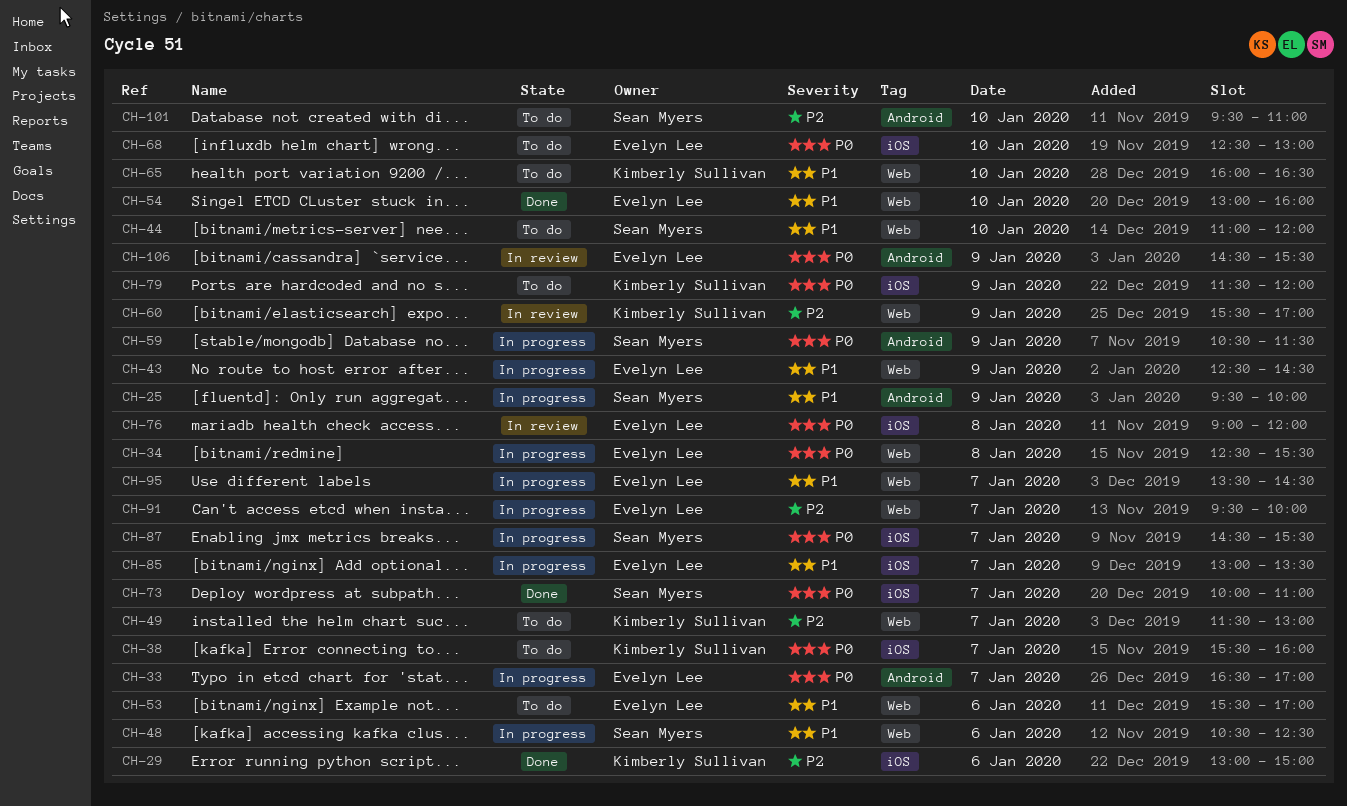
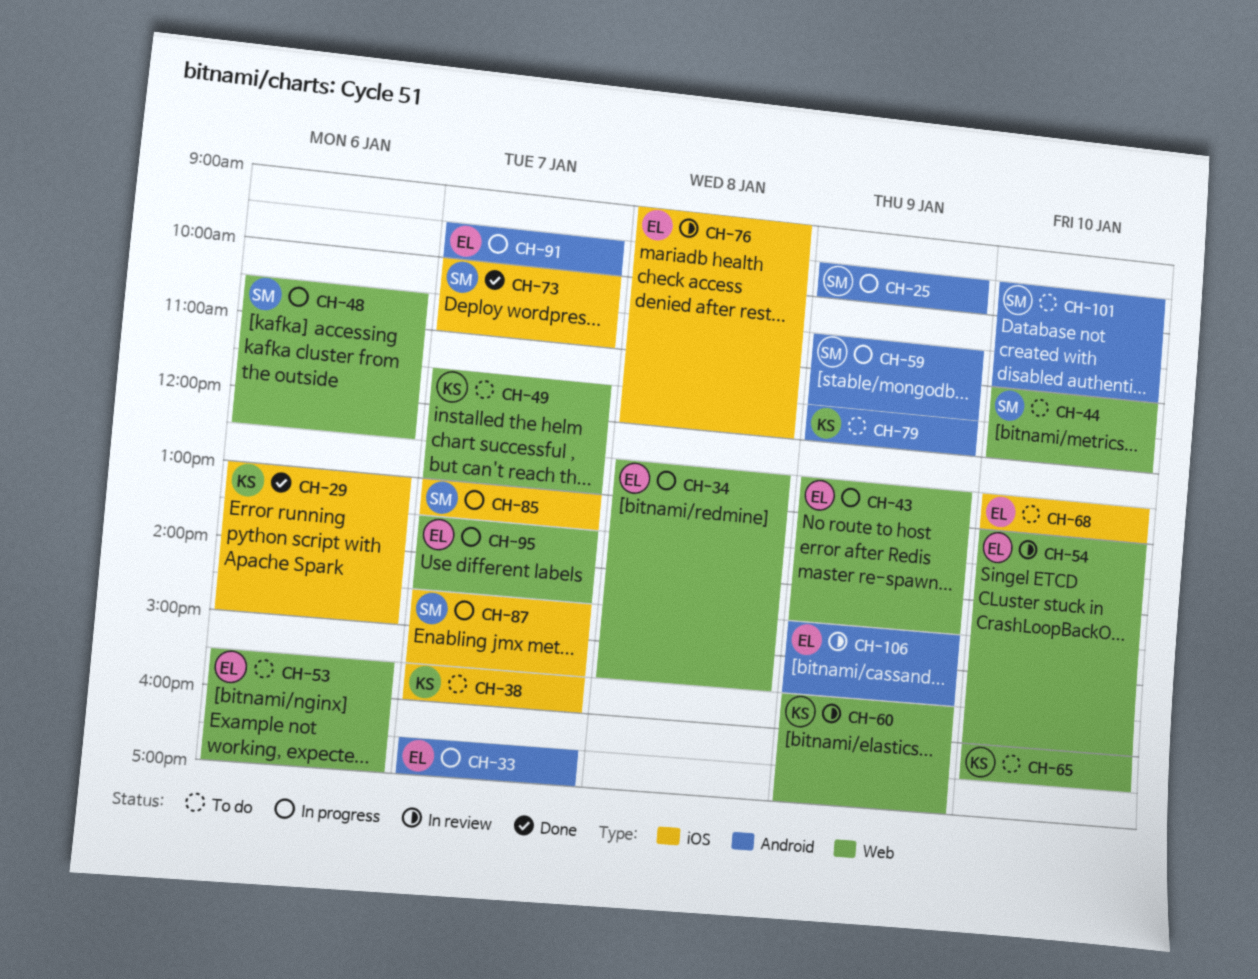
CH-54, status: Done -> In review
CH-79, label: iOS -> Android
CH-85, owner: Evelyn Lee -> Sean Myers
CH-91, label: Web -> Android

